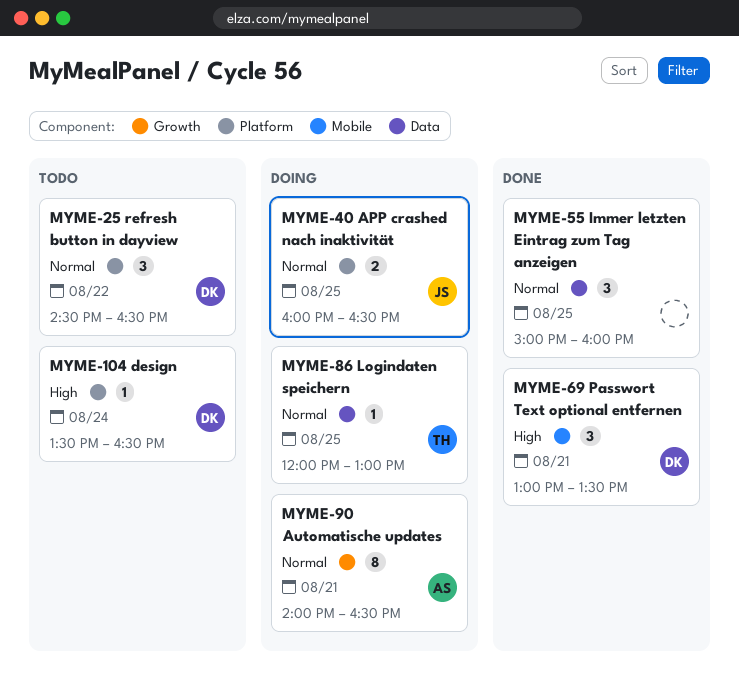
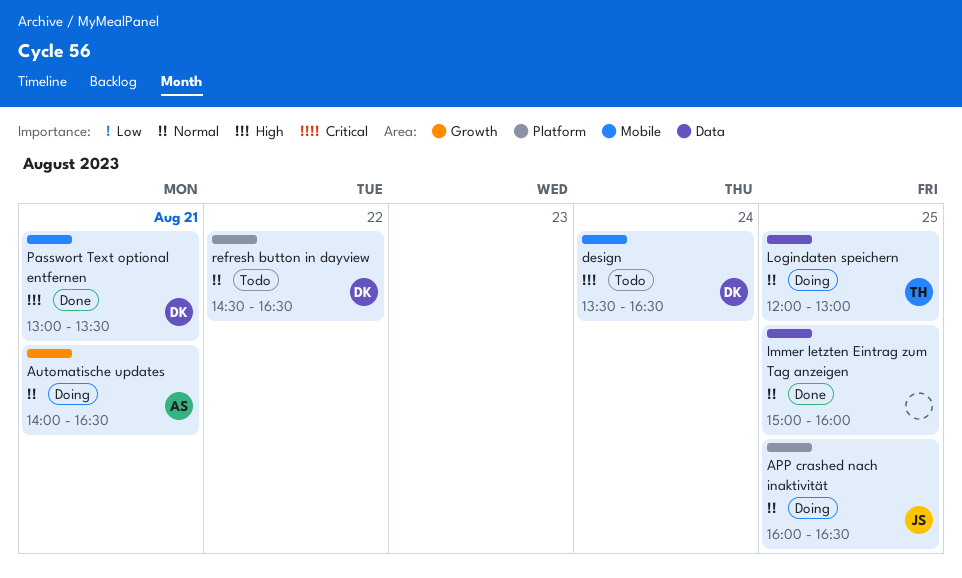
design, label: Platform -> Mobile

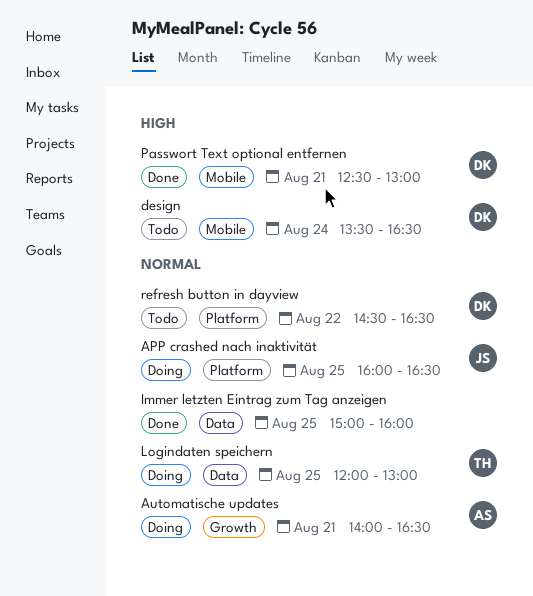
Passwort Text optional entfernen, begins: 13:00 -> 12:30
Passwort Text optional entfernen, ends: 13:30 -> 13:00

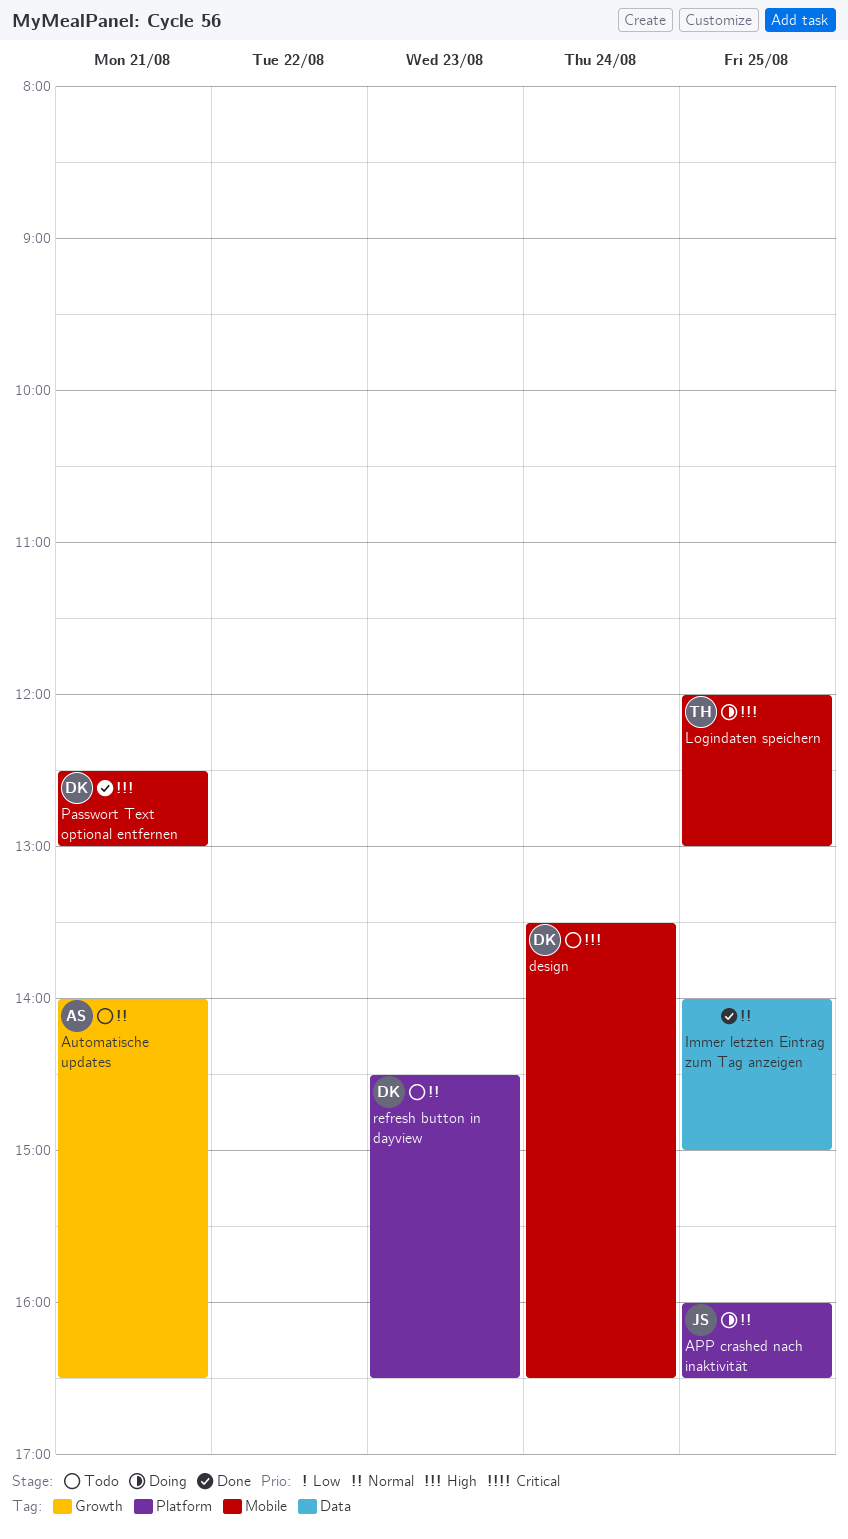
Automatische updates, status: Doing -> Todo
Immer letzten Eintrag zum Tag anzeigen, begins: 15:00 -> 14:00
Immer letzten Eintrag zum Tag anzeigen, ends: 16:00 -> 15:00
Logindaten speichern, priority: Normal -> High
Logindaten speichern, label: Data -> Mobile
refresh button in dayview, day: Aug 22 -> Aug 23

